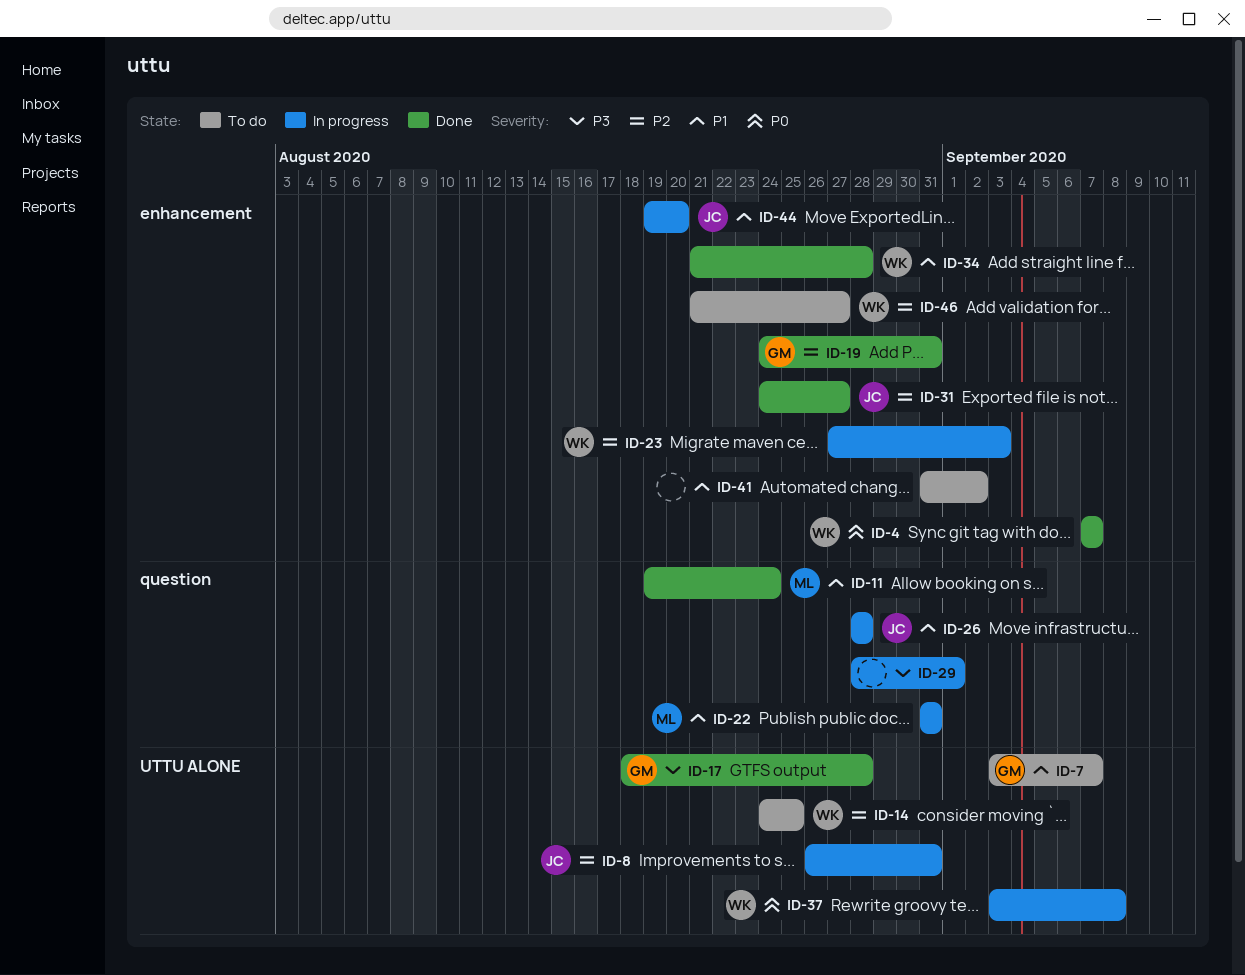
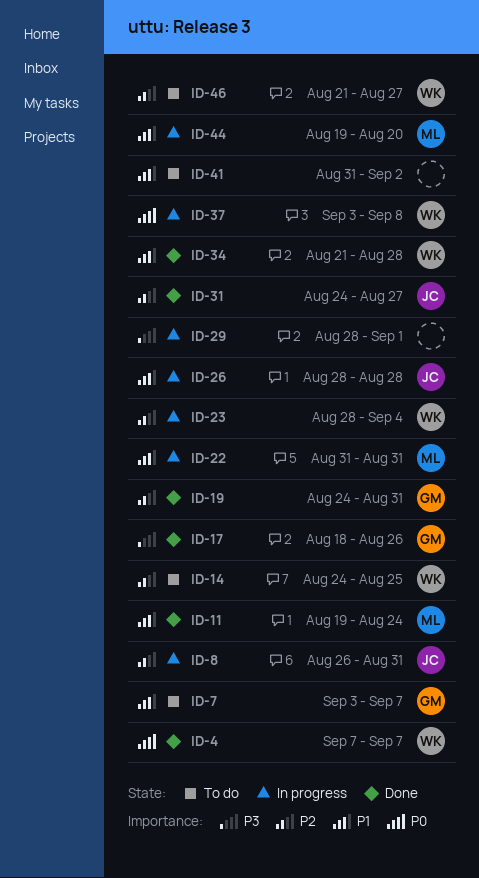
ID-17, due: Aug 28 -> Aug 26
ID-23, start: Aug 27 -> Aug 28
ID-23, due: Sep 3 -> Sep 4
ID-44, owner: JC -> ML

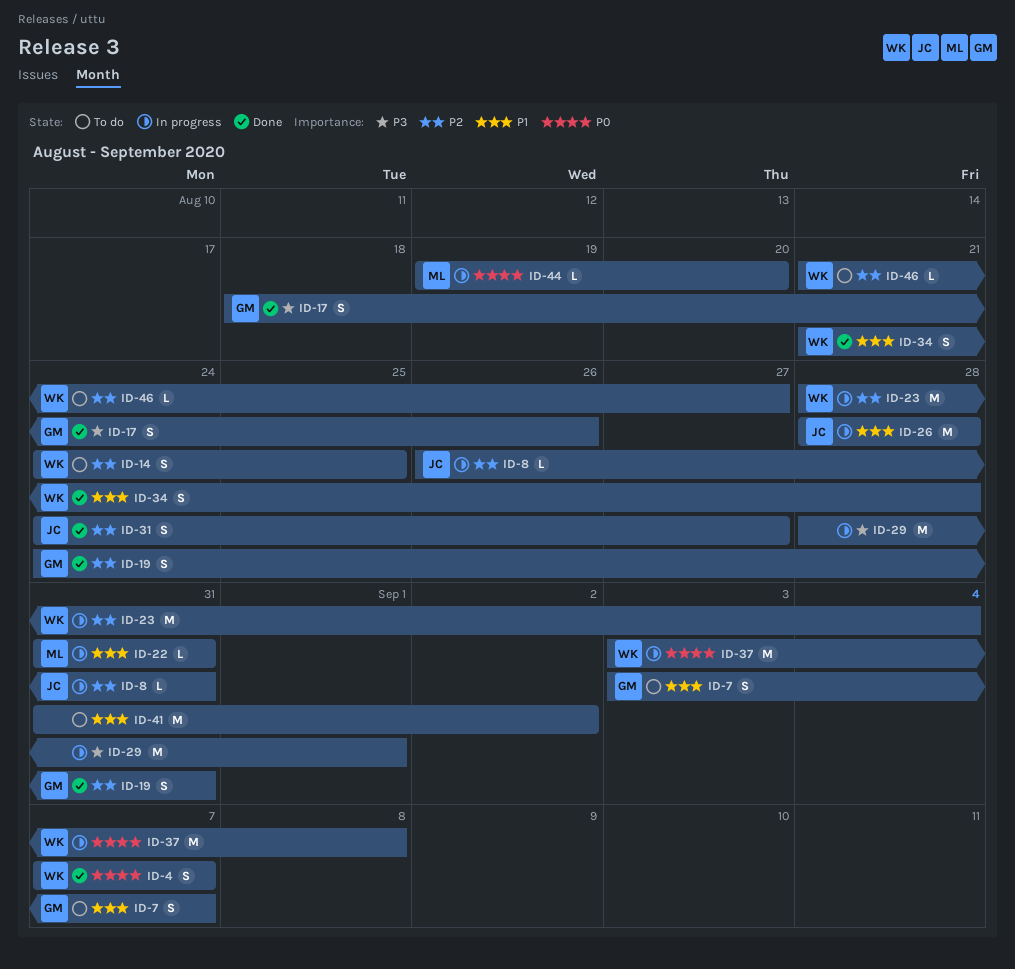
ID-11: present -> none
ID-44, priority: P1 -> P0

